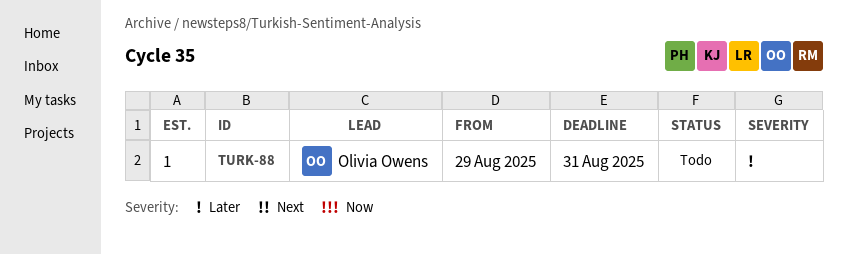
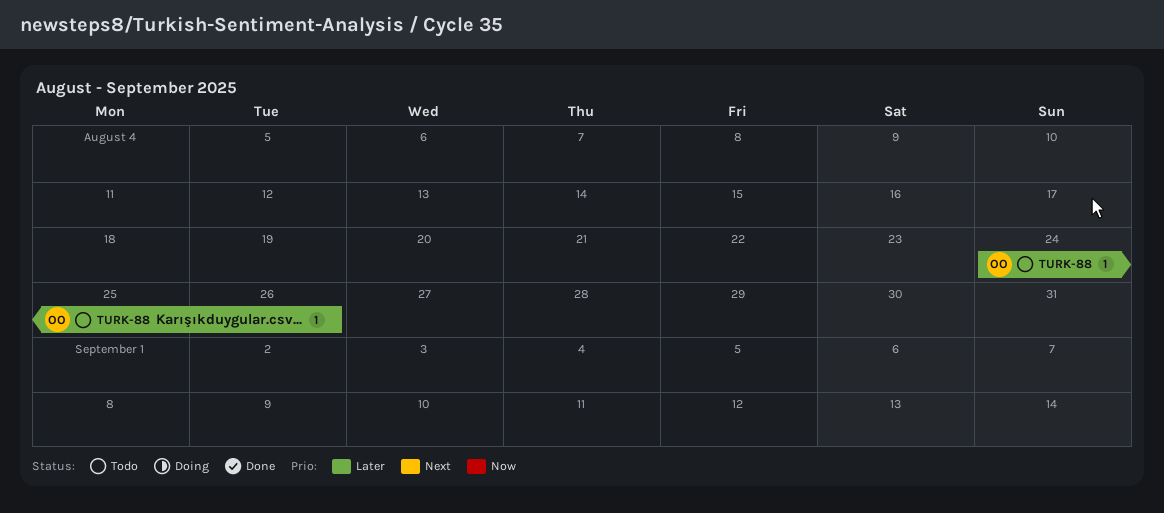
TURK-88, start: Aug 29 -> Aug 24
TURK-88, due: Aug 31 -> Aug 26

